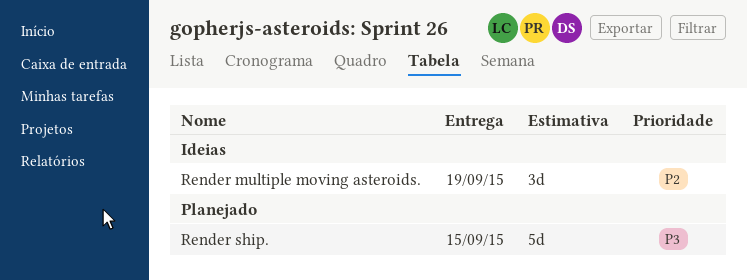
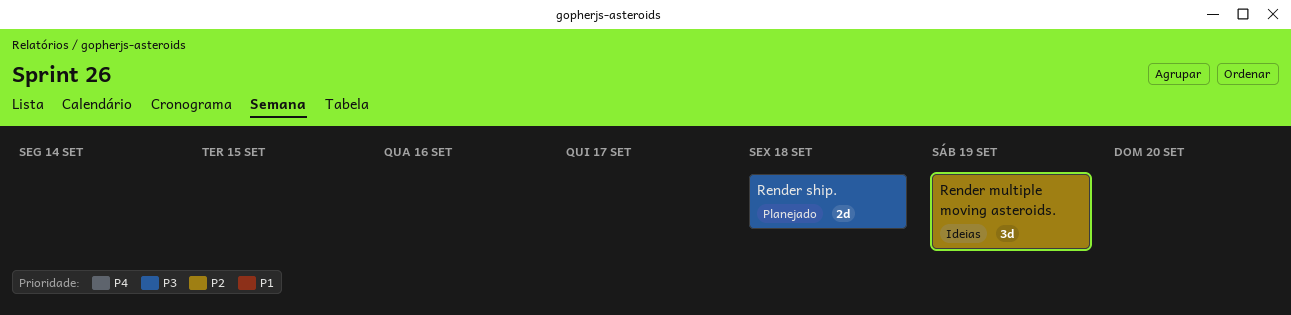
Render ship., estimate: 5d -> 2d
Render ship., due: Sep 15 -> Sep 18

